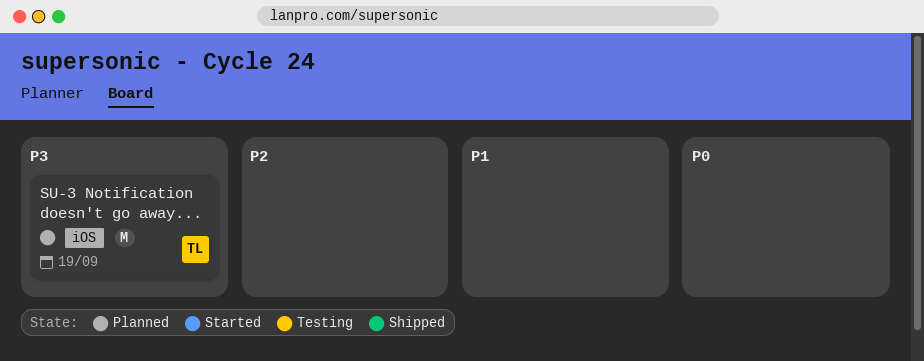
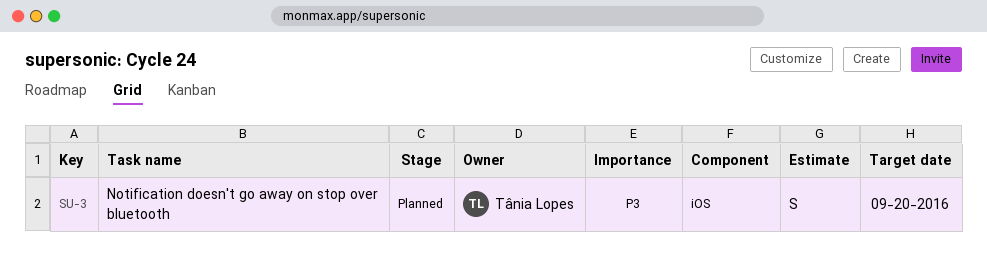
SU-3, estimate: M -> S
SU-3, due: Sep 19 -> Sep 20

